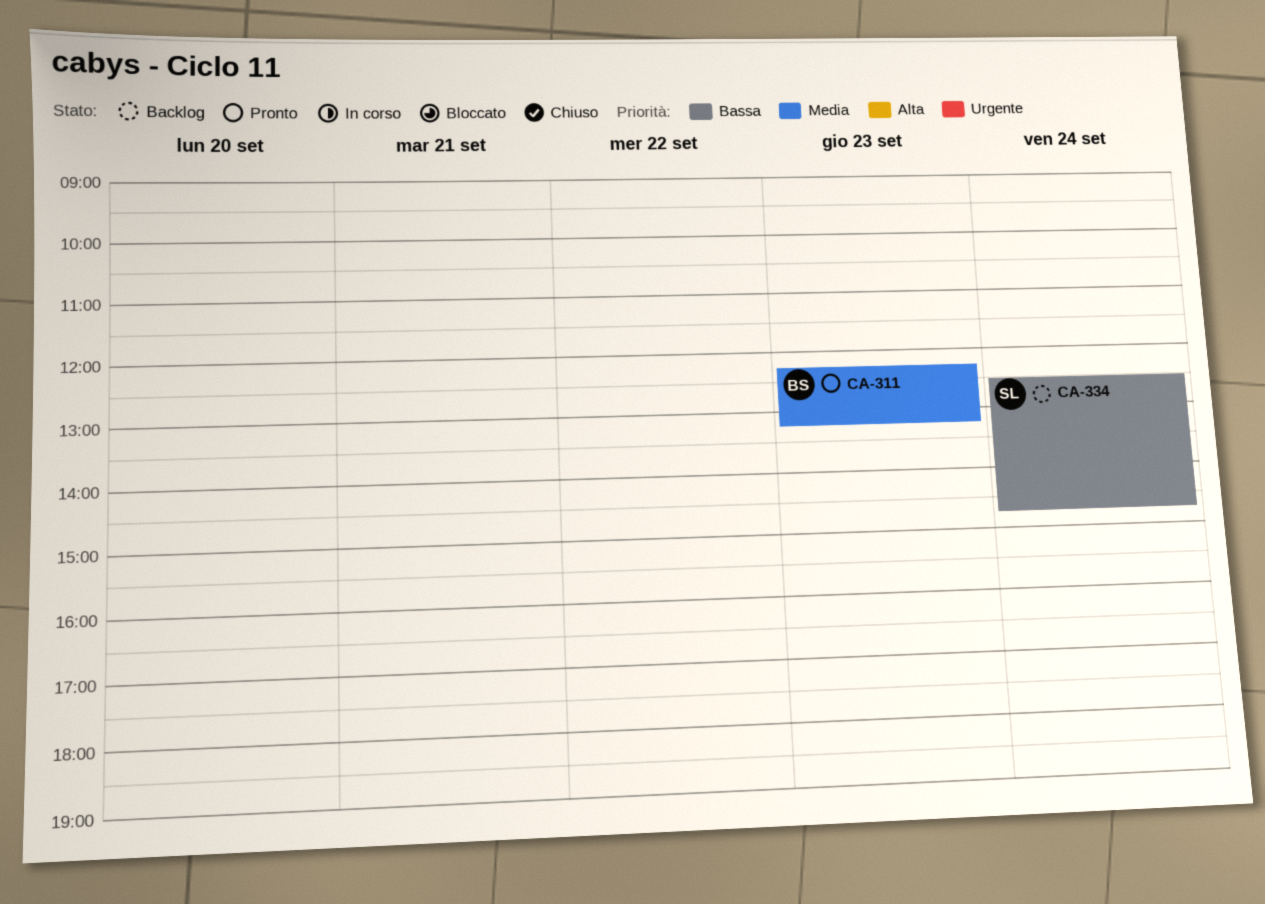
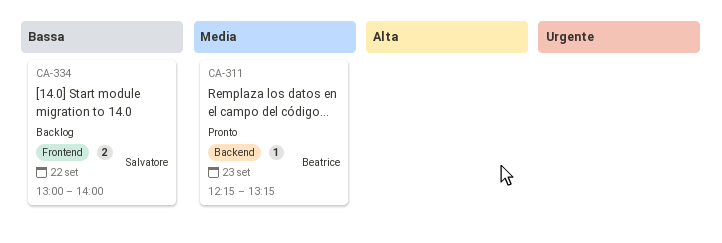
CA-334, day: Sep 24 -> Sep 22
CA-334, begins: 12:30 -> 13:00
CA-334, ends: 14:45 -> 14:00

